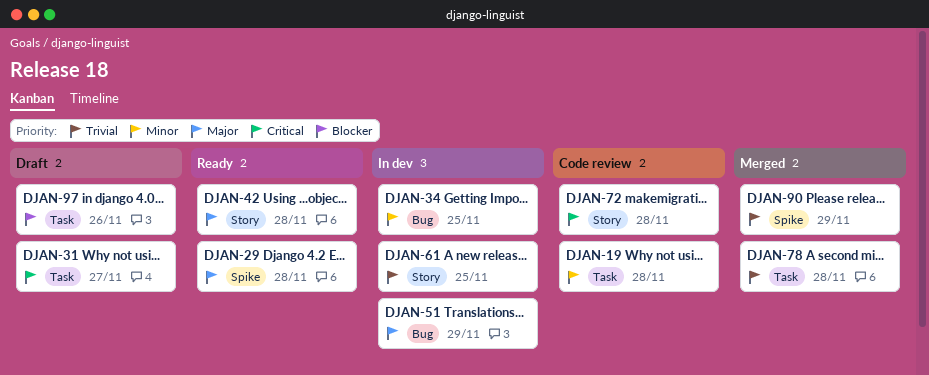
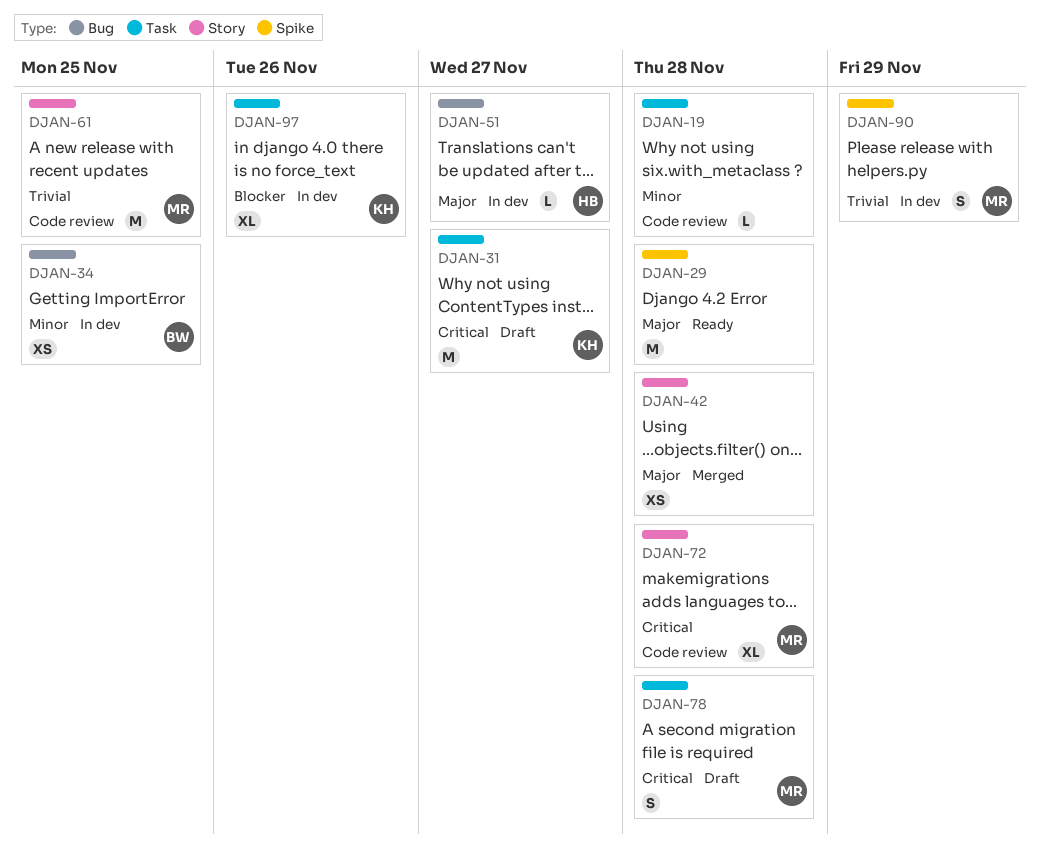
DJAN-42, status: Ready -> Merged
DJAN-51, due: Nov 29 -> Nov 27
DJAN-61, status: In dev -> Code review
DJAN-78, status: Merged -> Draft
DJAN-78, priority: Trivial -> Critical
DJAN-90, status: Merged -> In dev
DJAN-97, status: Draft -> In dev

